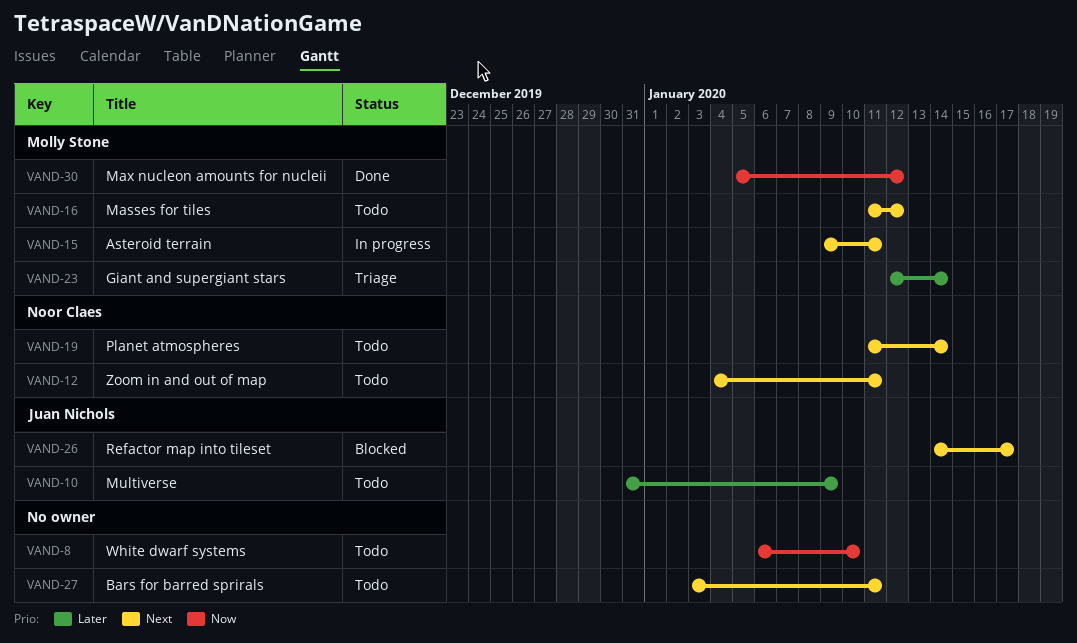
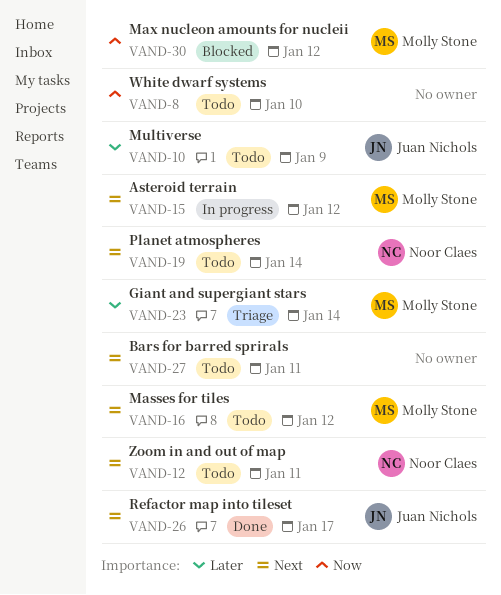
VAND-15, due: Jan 11 -> Jan 12
VAND-26, status: Blocked -> Done
VAND-30, status: Done -> Blocked

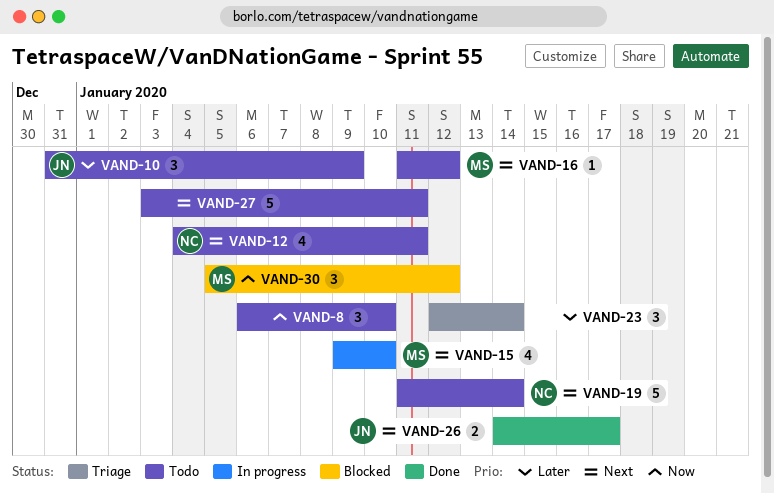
VAND-15, due: Jan 12 -> Jan 10
VAND-23, owner: Molly Stone -> none

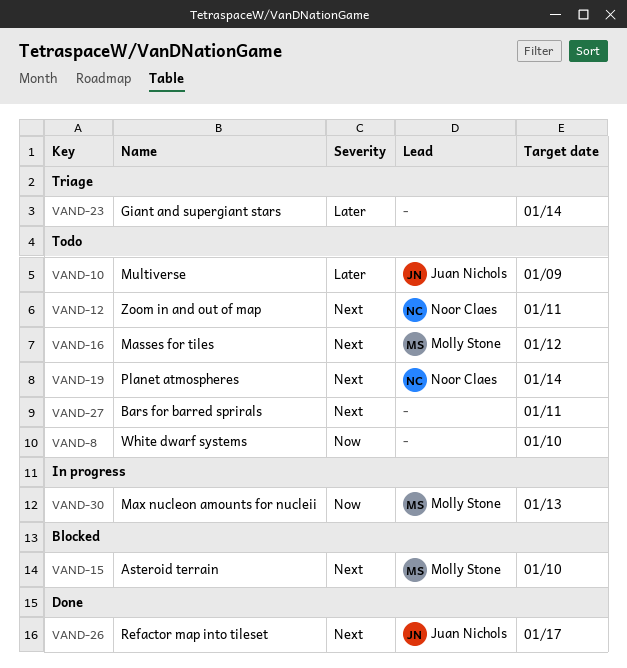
VAND-15, status: In progress -> Blocked
VAND-30, status: Blocked -> In progress
VAND-30, due: Jan 12 -> Jan 13

